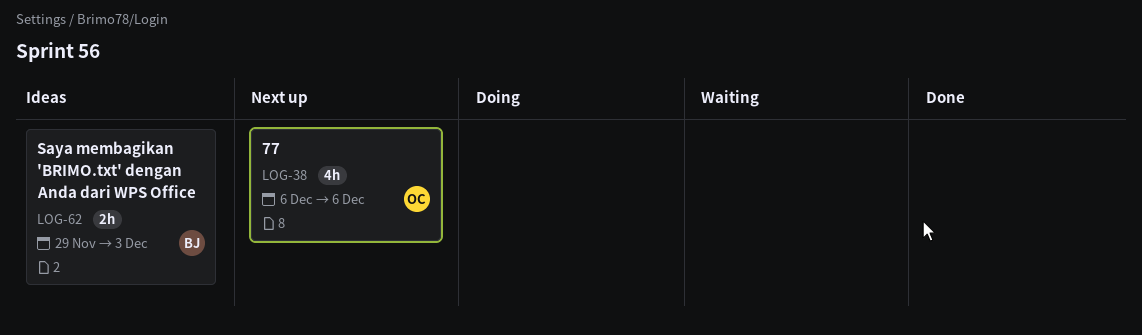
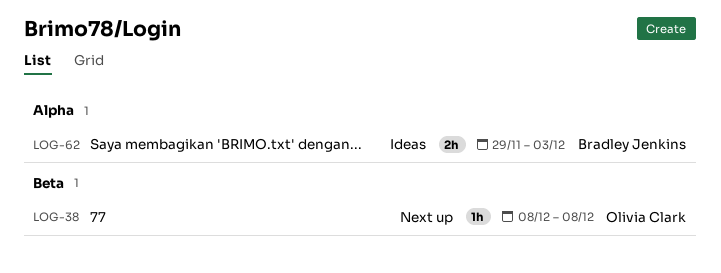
LOG-38, estimate: 4h -> 1h
LOG-38, start: Dec 6 -> Dec 8
LOG-38, due: Dec 6 -> Dec 8

